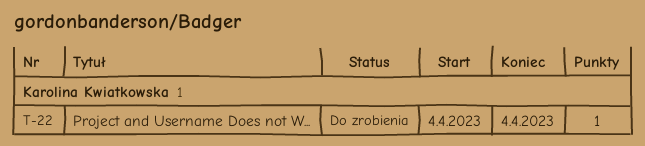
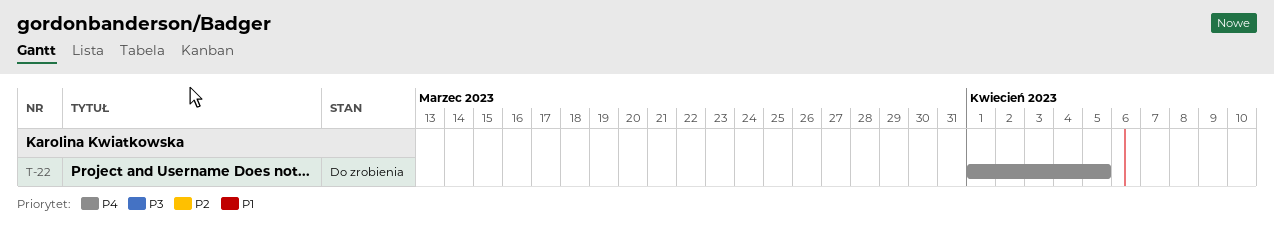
T-22, start: Apr 4 -> Apr 1
T-22, due: Apr 4 -> Apr 5

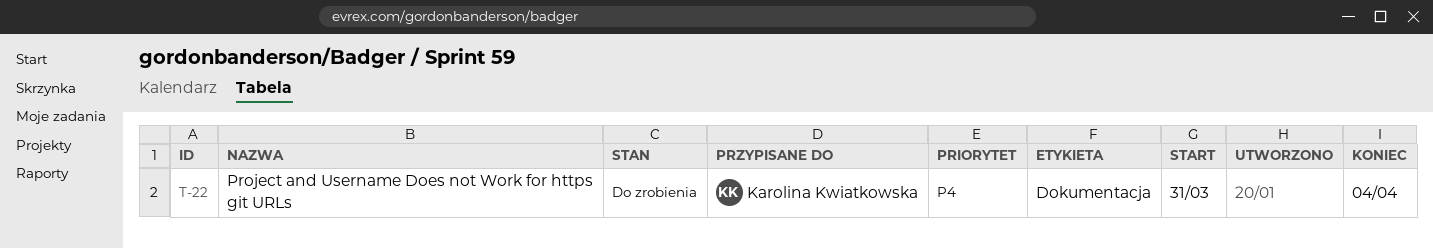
T-22, start: Apr 1 -> Mar 31
T-22, due: Apr 5 -> Apr 4

